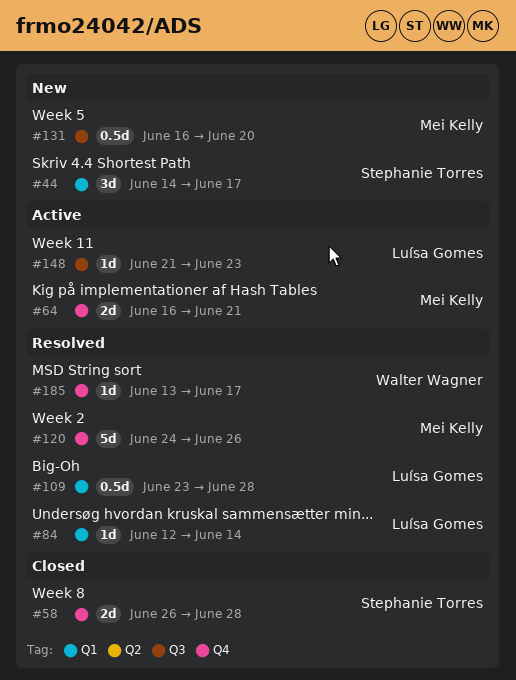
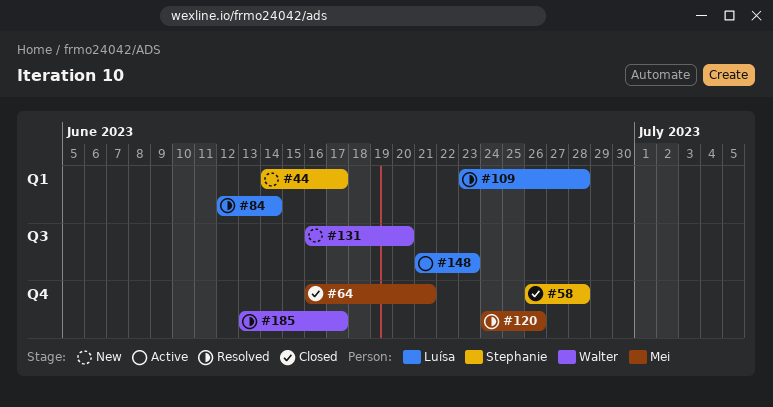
#64, status: Active -> Closed
#131, owner: Mei Kelly -> Walter Wagner

